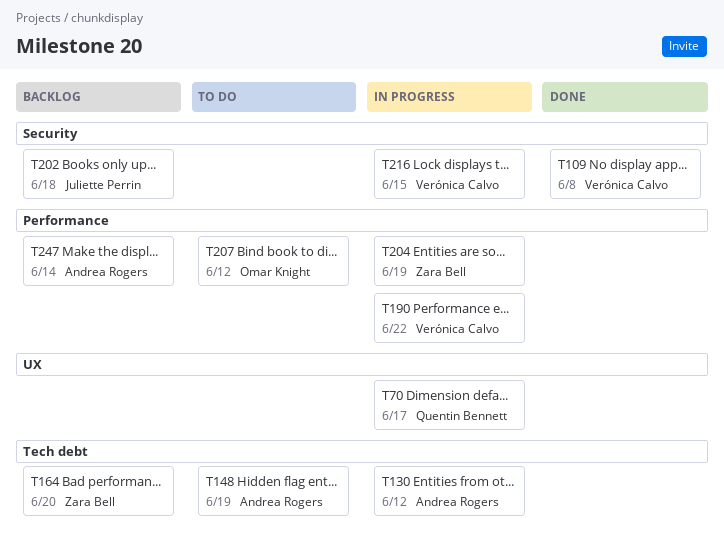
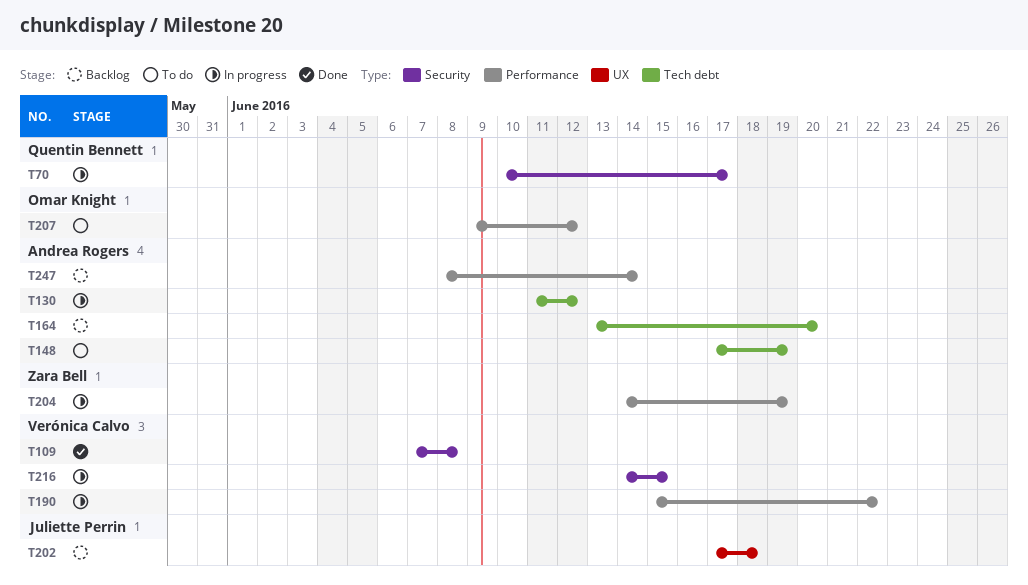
T70, label: UX -> Security
T164, owner: Zara Bell -> Andrea Rogers
T202, label: Security -> UX

